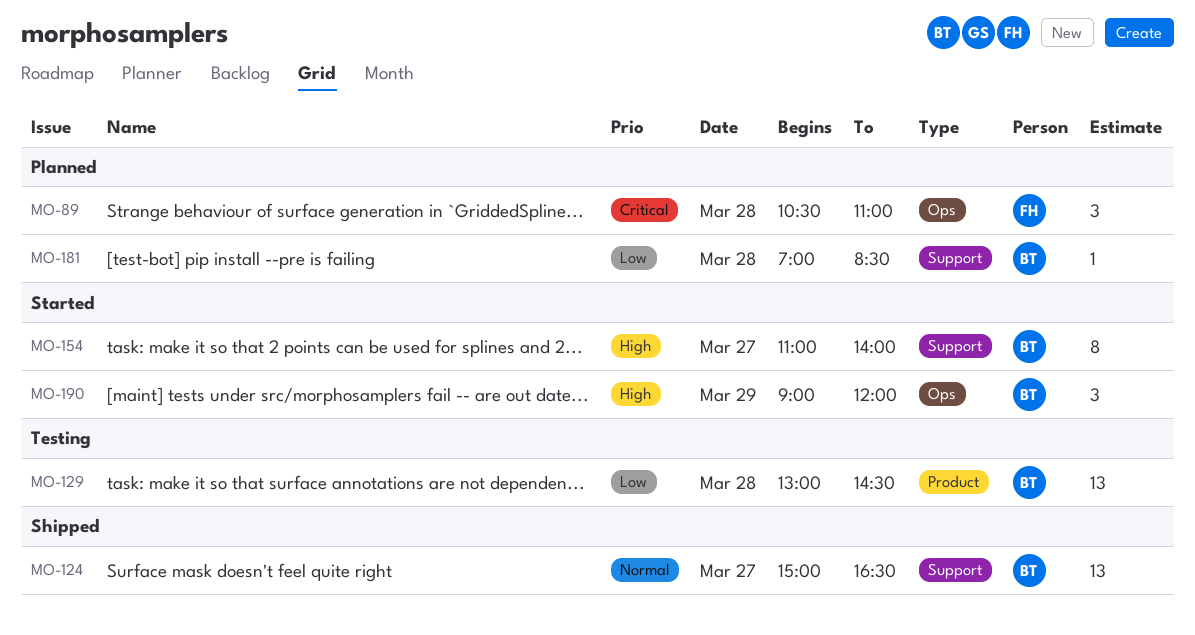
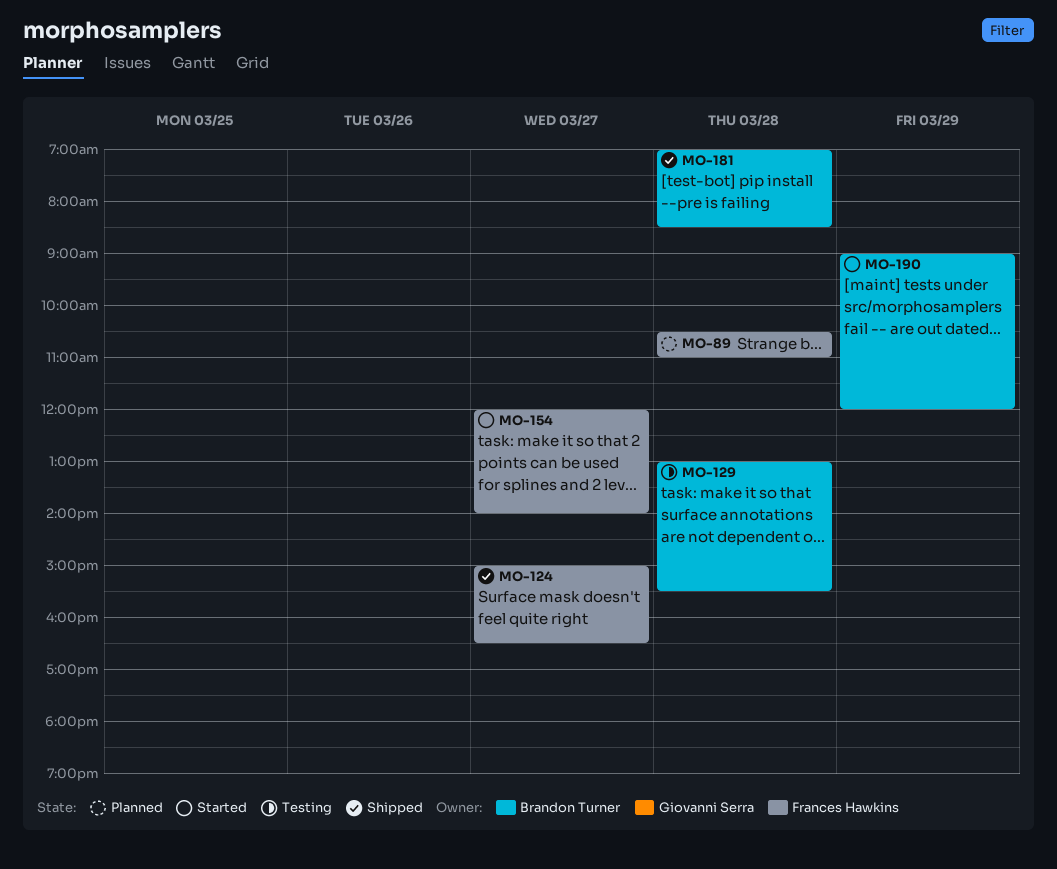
MO-124, owner: Brandon Turner -> Frances Hawkins
MO-129, ends: 14:30 -> 15:30
MO-154, owner: Brandon Turner -> Frances Hawkins
MO-154, begins: 11:00 -> 12:00
MO-181, status: Planned -> Shipped

